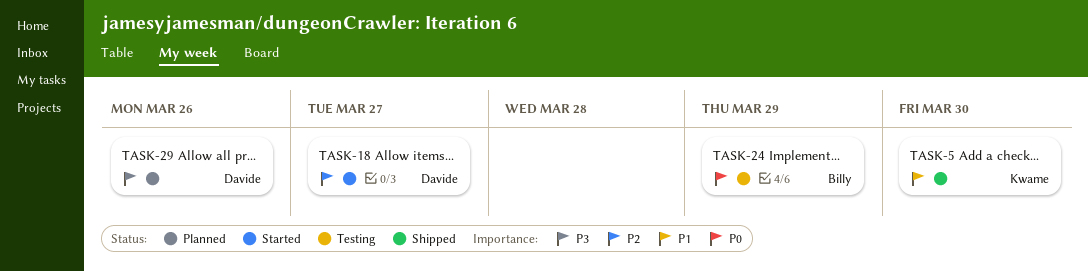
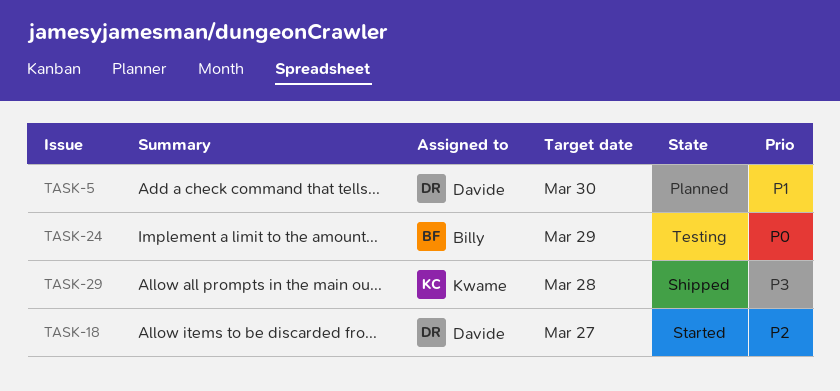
TASK-5, status: Shipped -> Planned
TASK-5, owner: Kwame -> Davide
TASK-29, status: Planned -> Shipped
TASK-29, owner: Davide -> Kwame
TASK-29, due: Mar 26 -> Mar 28

